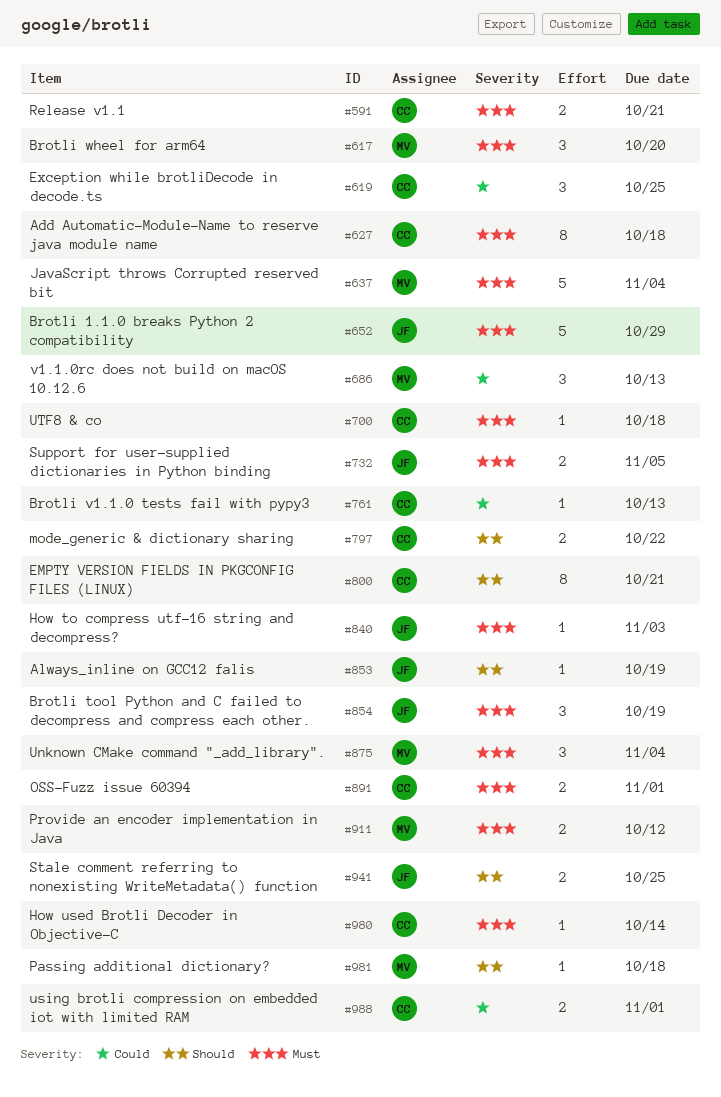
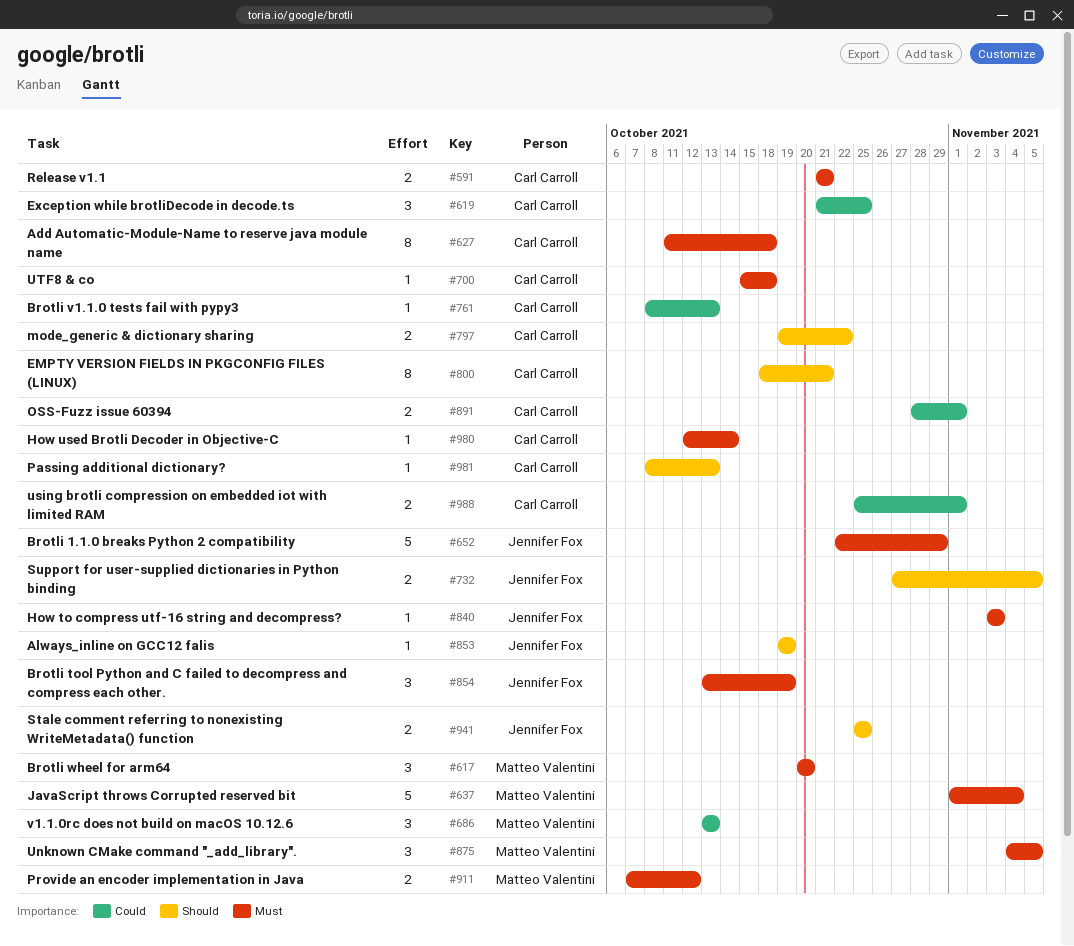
#732, priority: Must -> Should
#875, due: Nov 4 -> Nov 5
#891, priority: Must -> Could
#981, owner: Matteo Valentini -> Carl Carroll
#981, due: Oct 18 -> Oct 13

